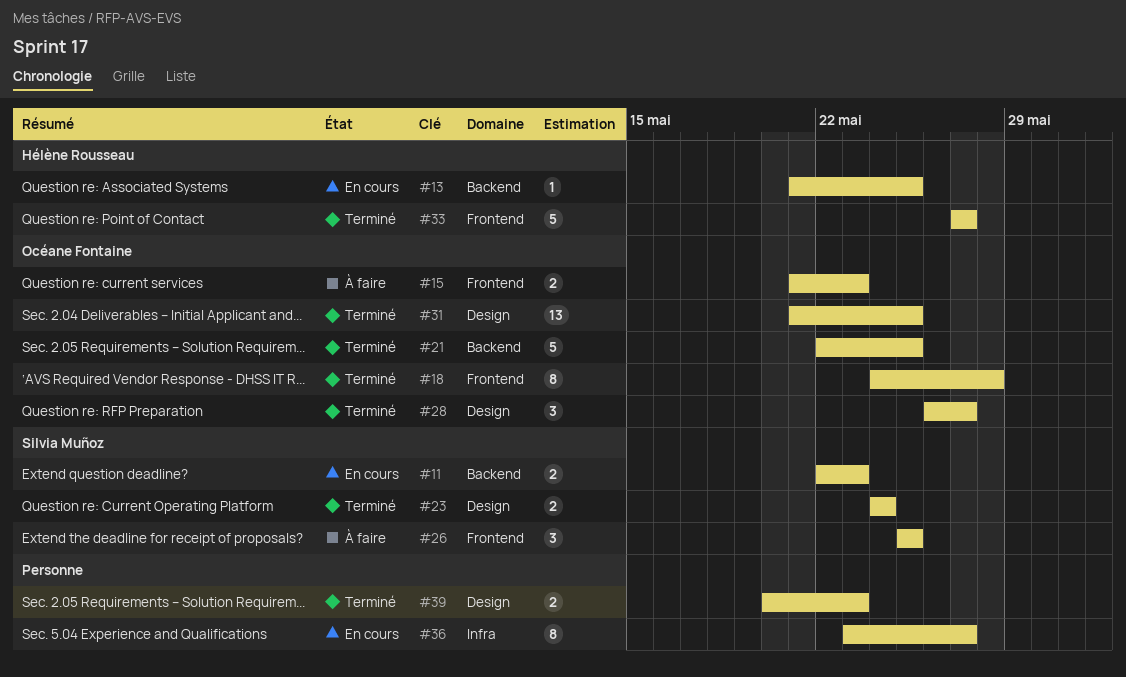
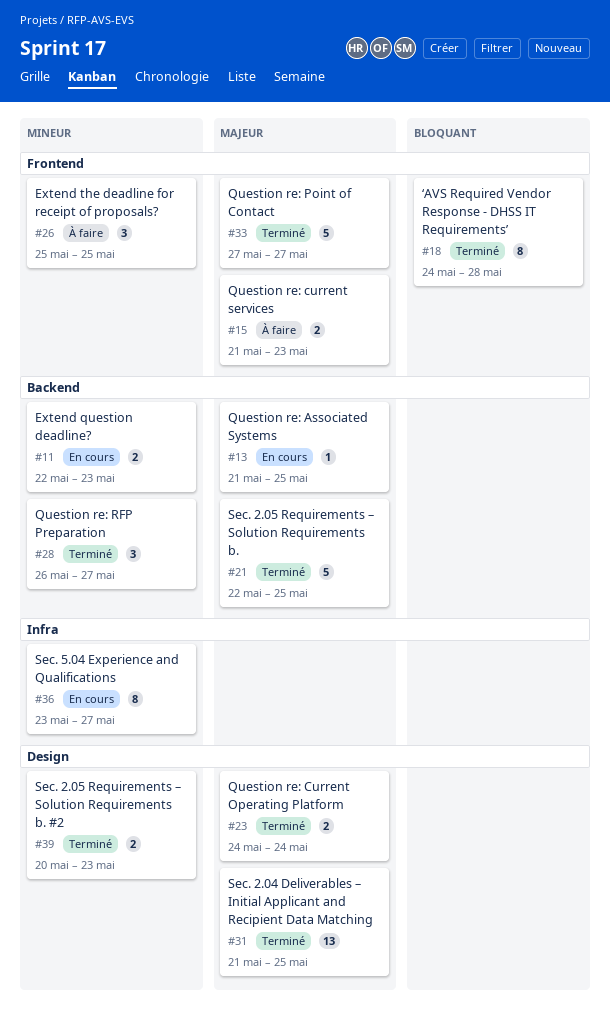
#28, label: Design -> Backend

